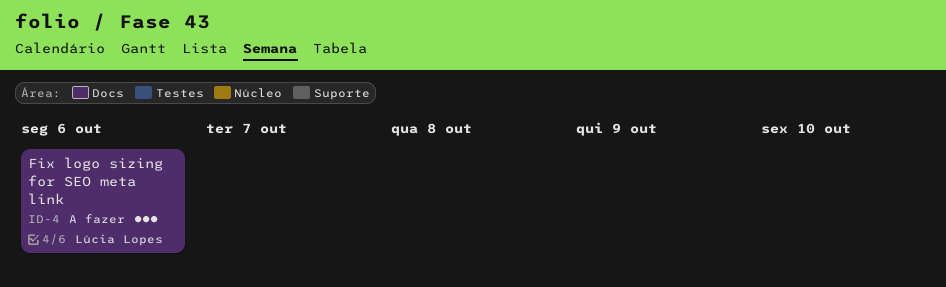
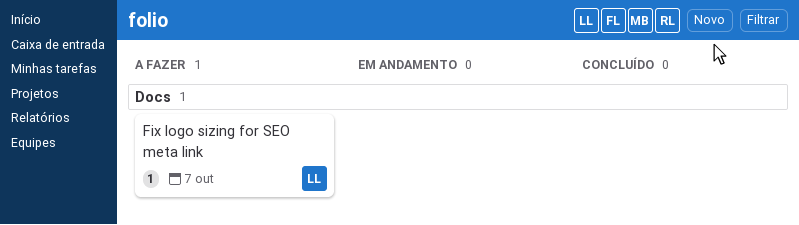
Fix logo sizing for SEO meta link, estimate: 3 -> 1
Fix logo sizing for SEO meta link, due: Oct 6 -> Oct 7

